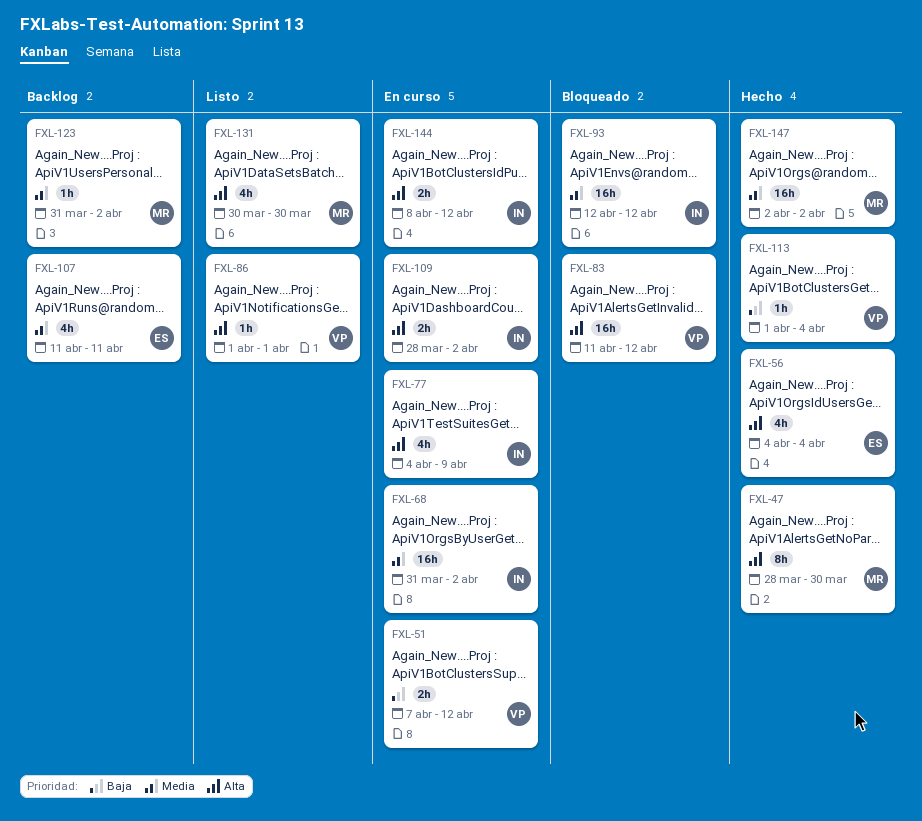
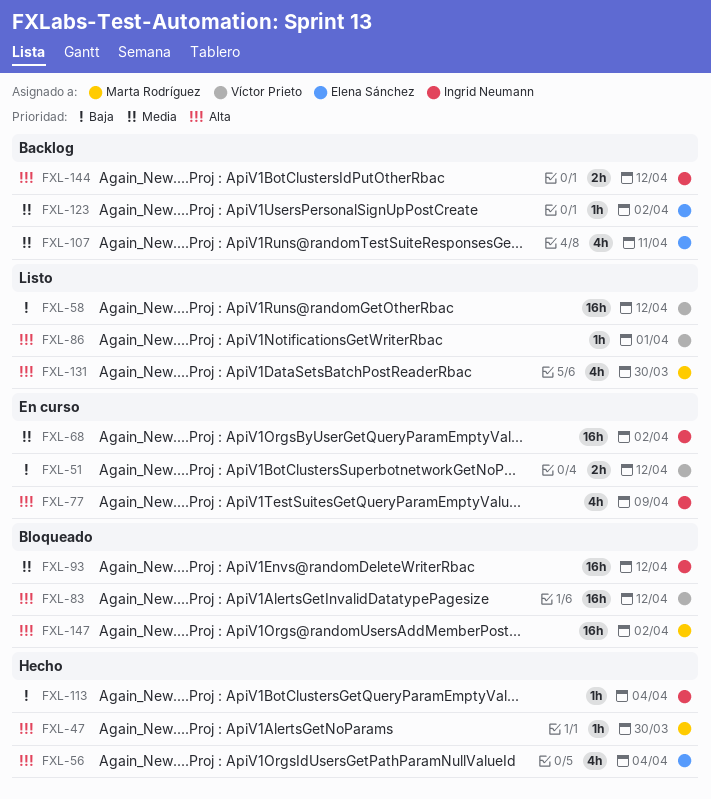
FXL-47, estimate: 8h -> 1h
FXL-58: none -> present
FXL-109: present -> none
FXL-113, owner: Víctor Prieto -> Ingrid Neumann
FXL-123, owner: Marta Rodríguez -> Elena Sánchez
FXL-144, status: En curso -> Backlog
FXL-147, status: Hecho -> Bloqueado
FXL-147, priority: Media -> Alta

